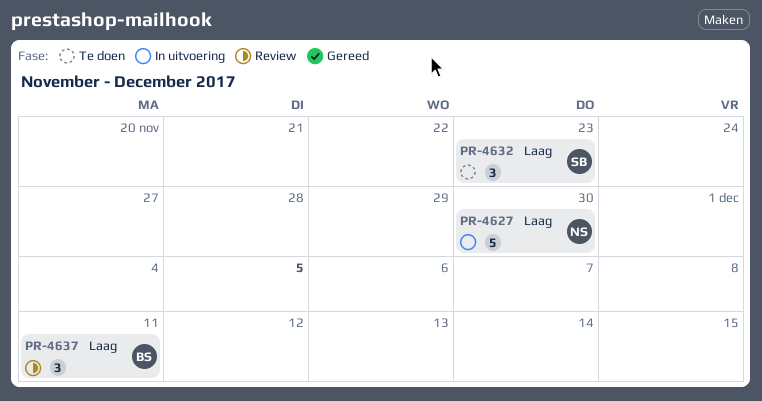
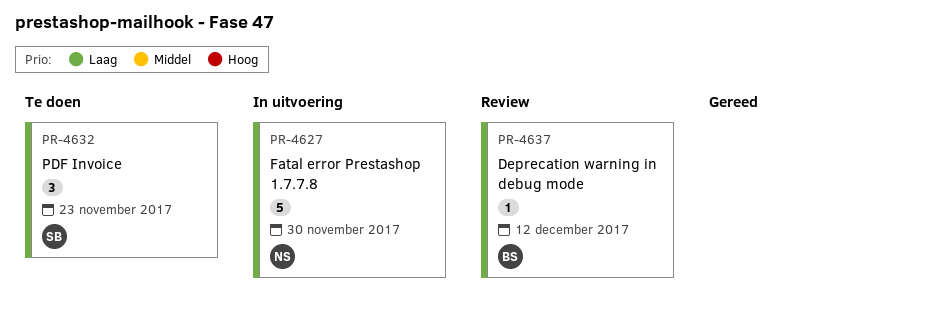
PR-4637, estimate: 3 -> 1
PR-4637, due: Dec 11 -> Dec 12

